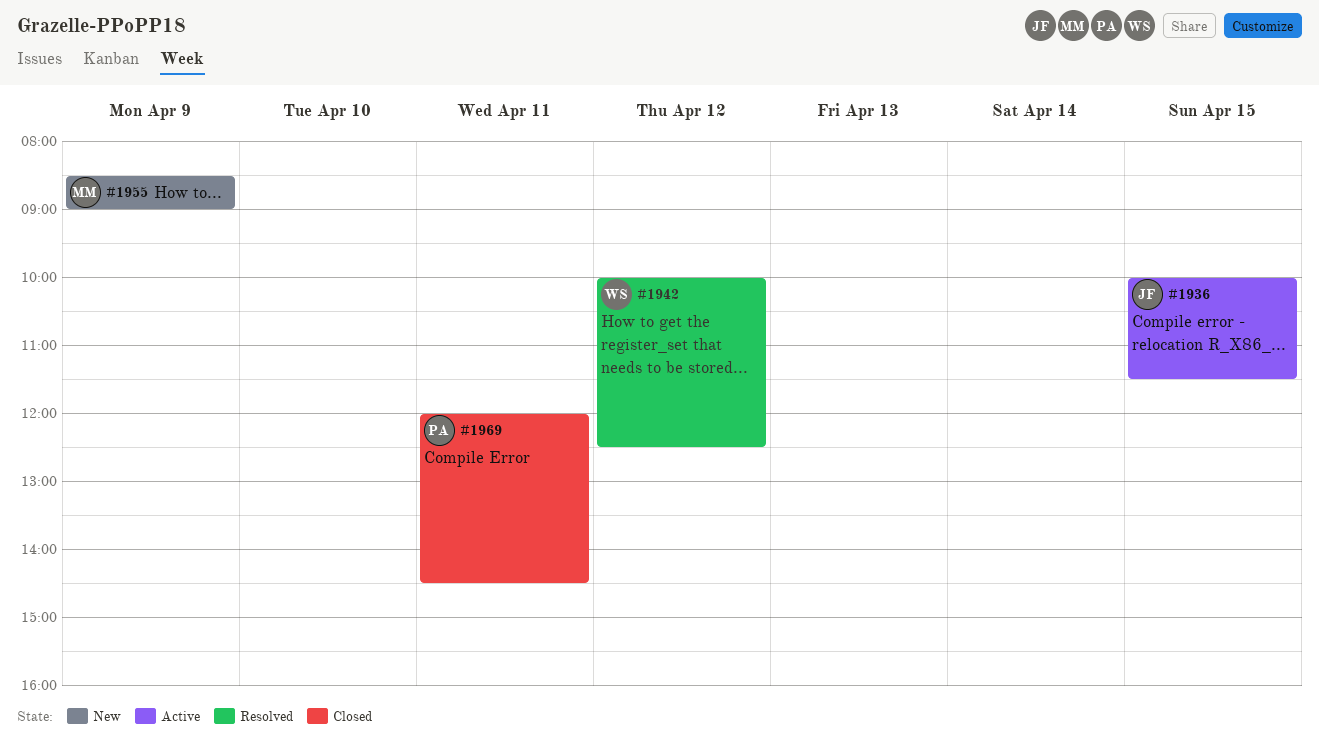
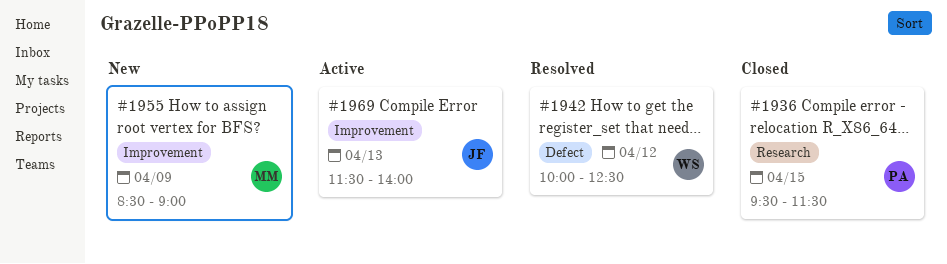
#1936, status: Active -> Closed
#1936, owner: JF -> PA
#1936, begins: 10:00 -> 09:30
#1969, status: Closed -> Active
#1969, owner: PA -> JF
#1969, day: Apr 11 -> Apr 13
#1969, begins: 12:00 -> 11:30
#1969, ends: 14:30 -> 14:00

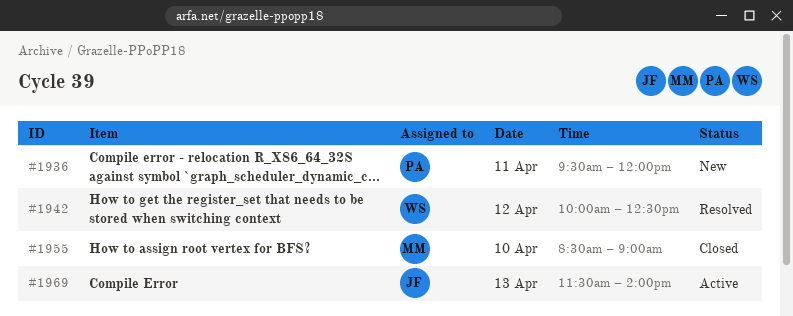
#1936, status: Closed -> New
#1936, day: Apr 15 -> Apr 11
#1936, ends: 11:30 -> 12:00
#1955, status: New -> Closed
#1955, day: Apr 9 -> Apr 10

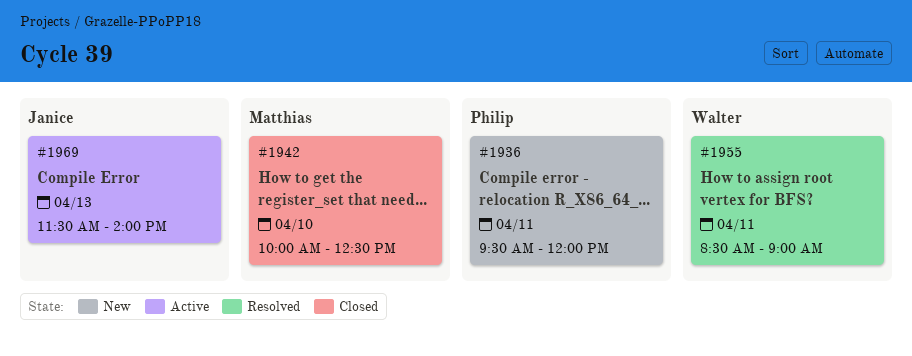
#1942, status: Resolved -> Closed
#1942, owner: Walter -> Matthias
#1942, day: Apr 12 -> Apr 10
#1955, status: Closed -> Resolved
#1955, owner: Matthias -> Walter
#1955, day: Apr 10 -> Apr 11

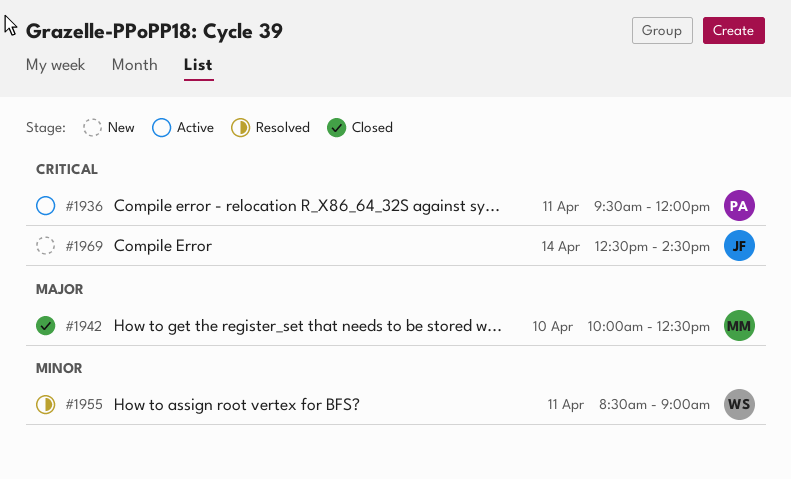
#1936, status: New -> Active
#1969, status: Active -> New
#1969, day: Apr 13 -> Apr 14
#1969, begins: 11:30 -> 12:30
#1969, ends: 14:00 -> 14:30

